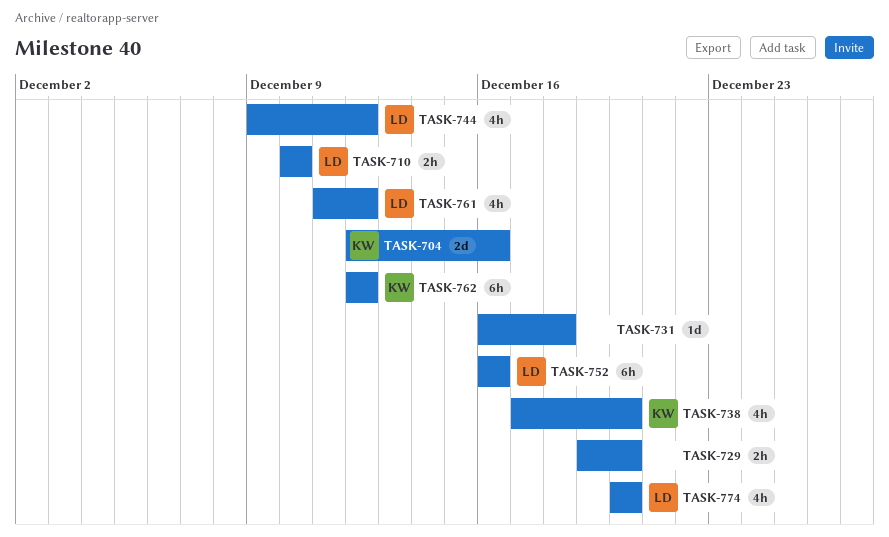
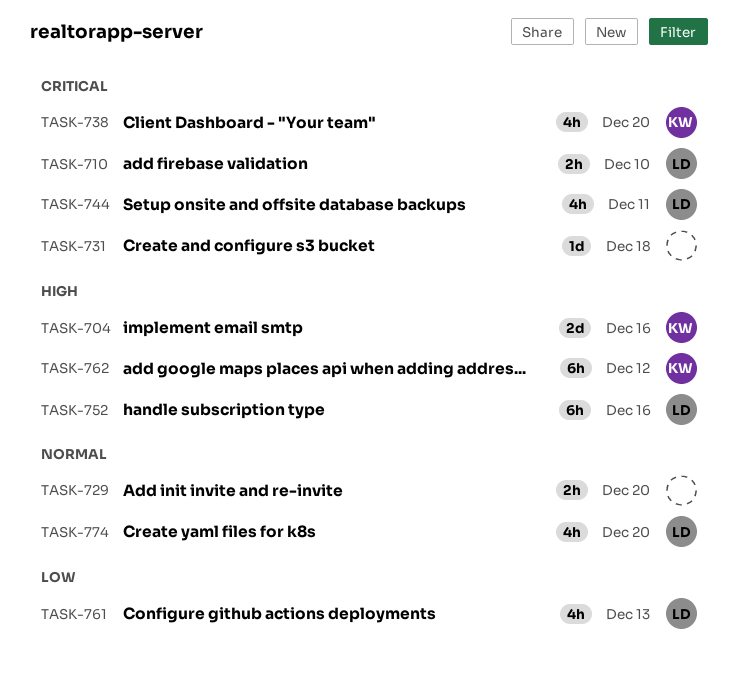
TASK-744, due: Dec 12 -> Dec 11
TASK-761, due: Dec 12 -> Dec 13

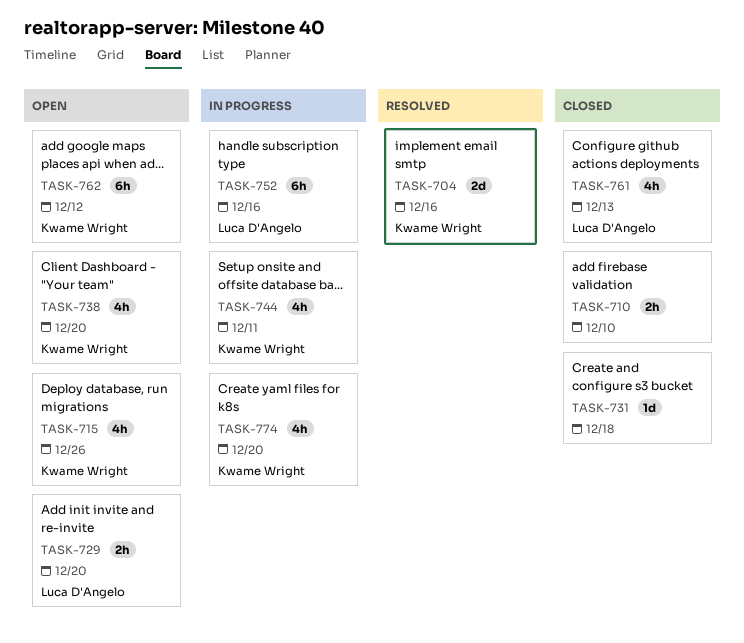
TASK-710, owner: Luca D'Angelo -> none
TASK-715: none -> present
TASK-729, owner: none -> Luca D'Angelo
TASK-744, owner: Luca D'Angelo -> Kwame Wright
TASK-774, owner: Luca D'Angelo -> Kwame Wright

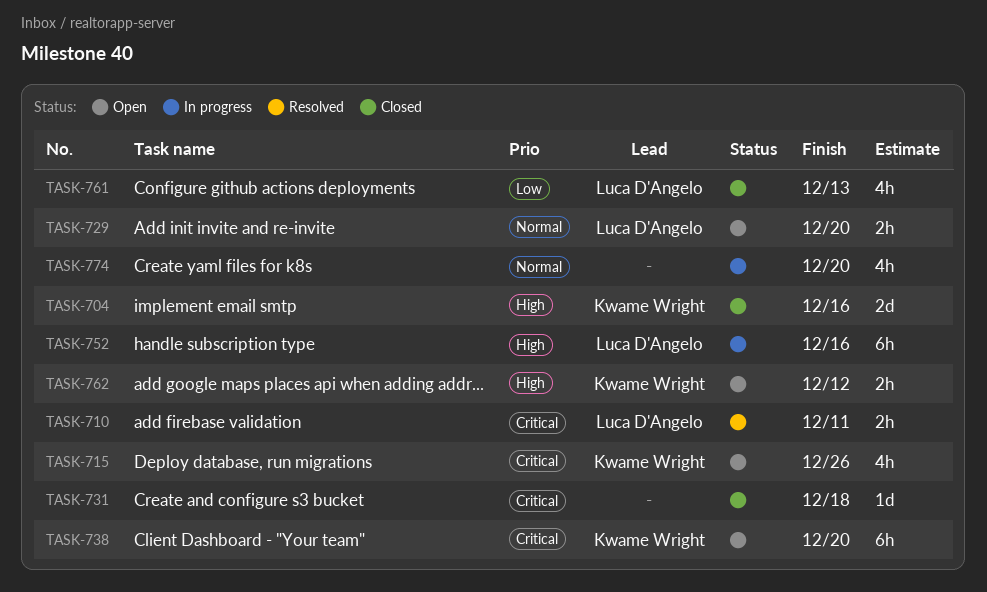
TASK-704, status: Resolved -> Closed
TASK-710, status: Closed -> Resolved
TASK-710, owner: none -> Luca D'Angelo
TASK-710, due: Dec 10 -> Dec 11
TASK-738, estimate: 4h -> 6h
TASK-744: present -> none
TASK-762, estimate: 6h -> 2h
TASK-774, owner: Kwame Wright -> none

